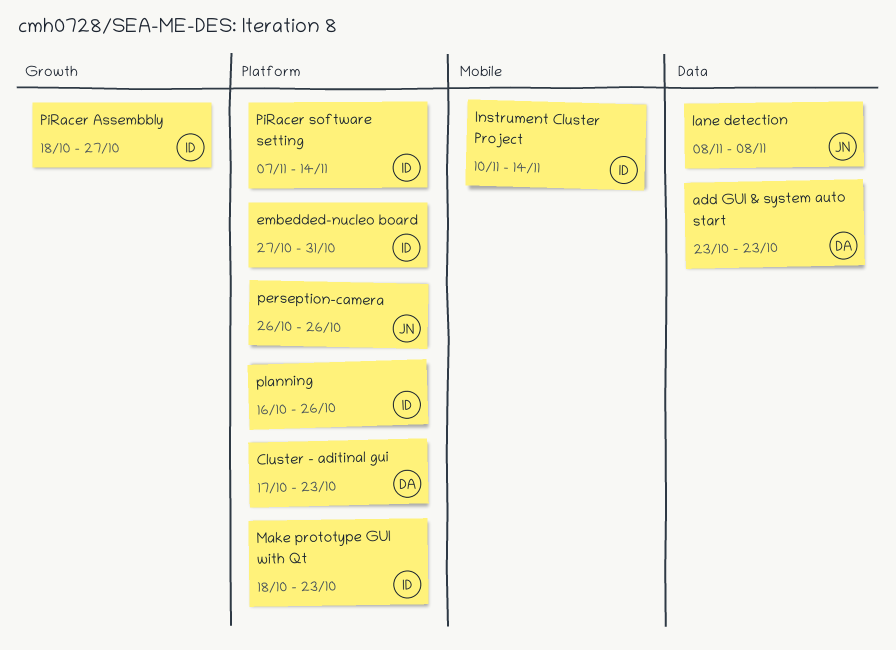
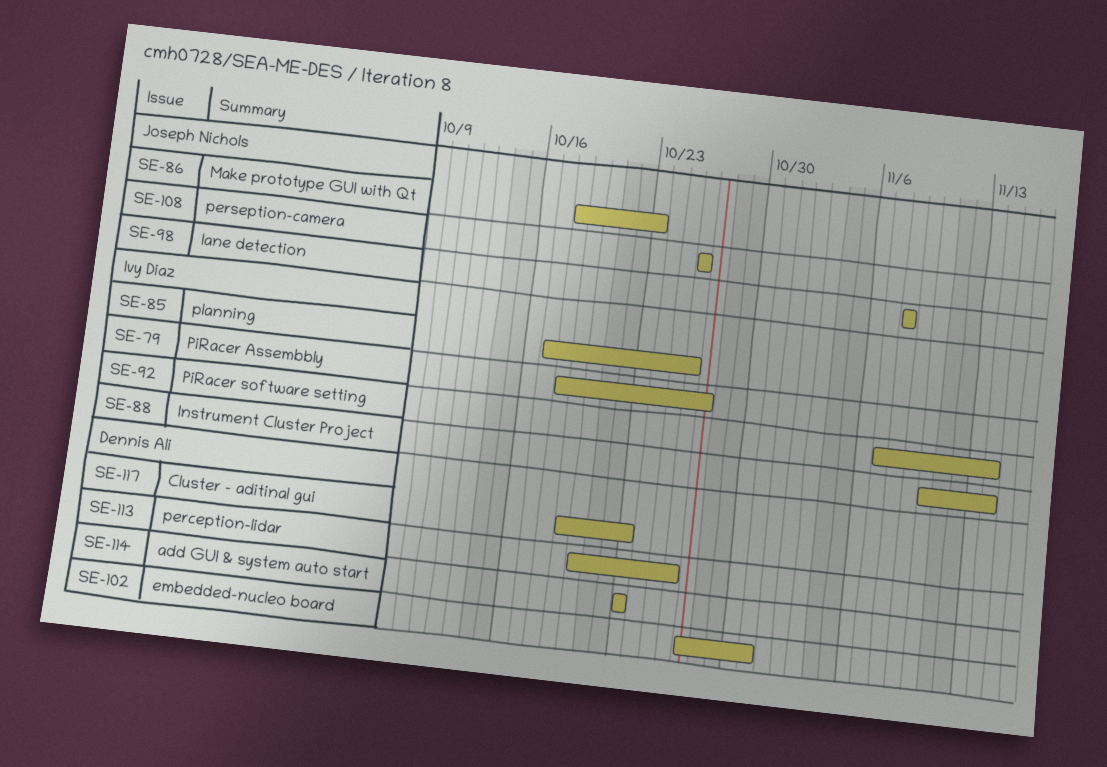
Cluster - aditinal gui, start: Oct 17 -> Oct 19
embedded-nucleo board, owner: Ivy Diaz -> Dennis Ali
Make prototype GUI with Qt, owner: Ivy Diaz -> Joseph Nichols
perception-lidar: none -> present
planning, start: Oct 16 -> Oct 17

